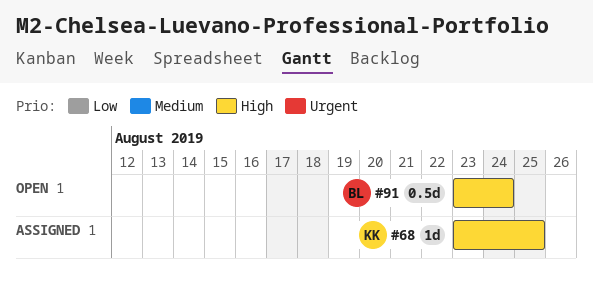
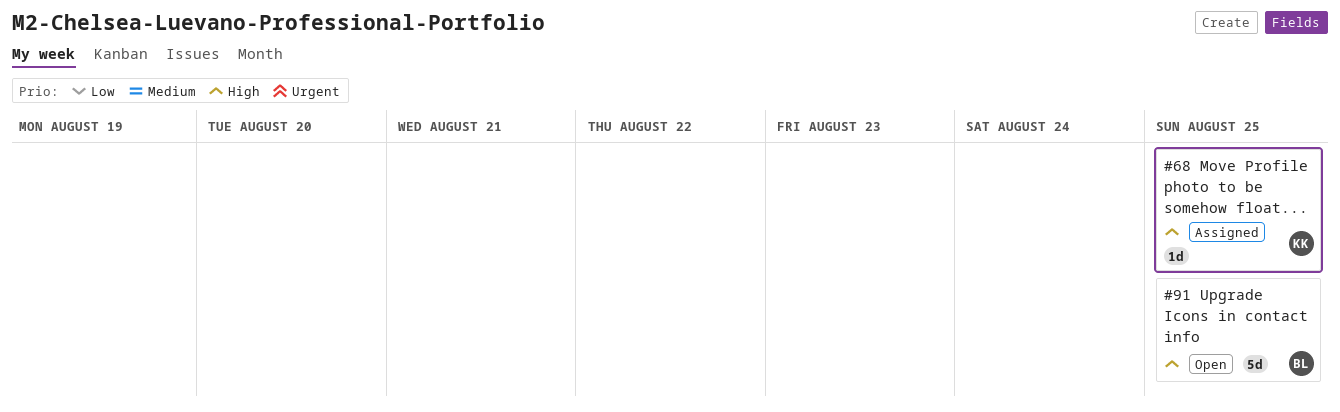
#91, estimate: 0.5d -> 5d
#91, due: Aug 24 -> Aug 25

